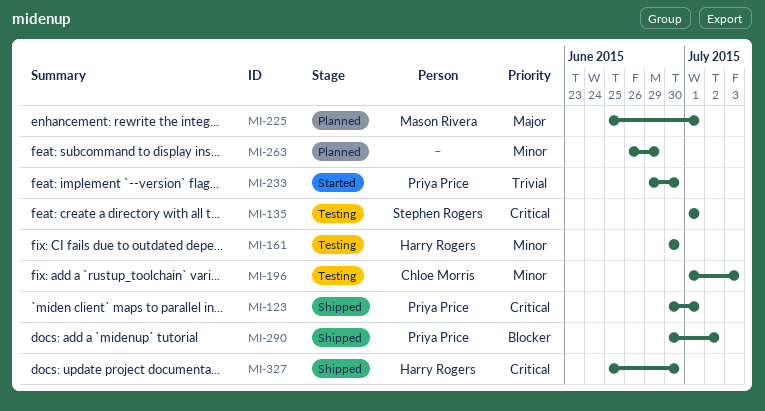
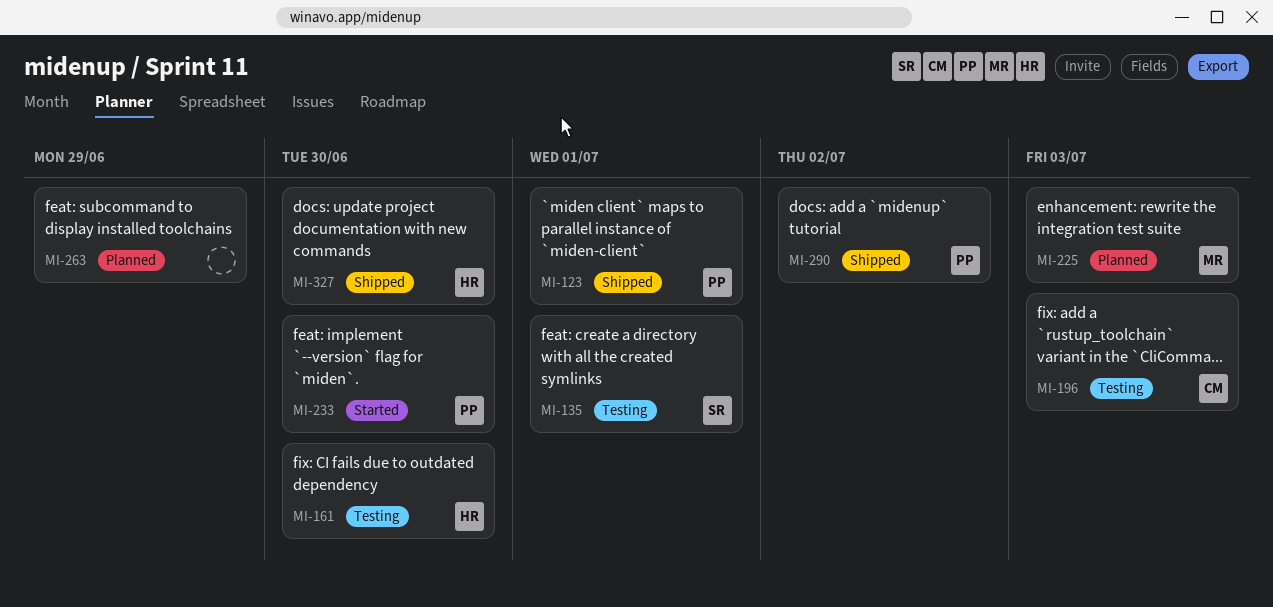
MI-225, due: Jul 1 -> Jul 3

